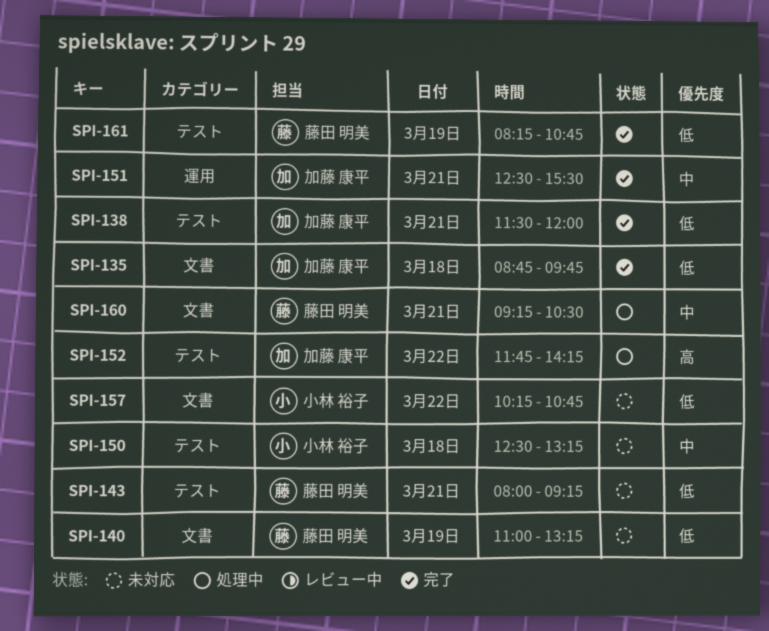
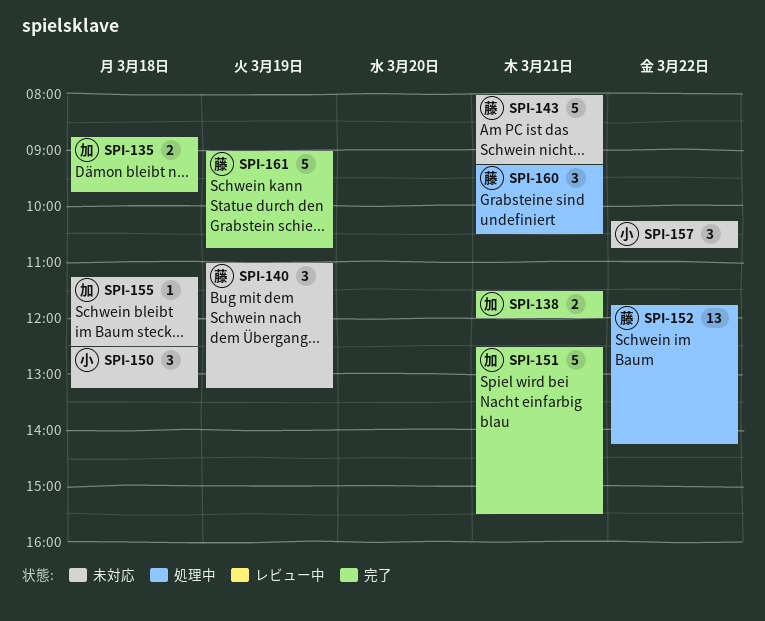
SPI-152, owner: 加藤 康平 -> 藤田 明美
SPI-155: none -> present
SPI-161, begins: 08:15 -> 09:00

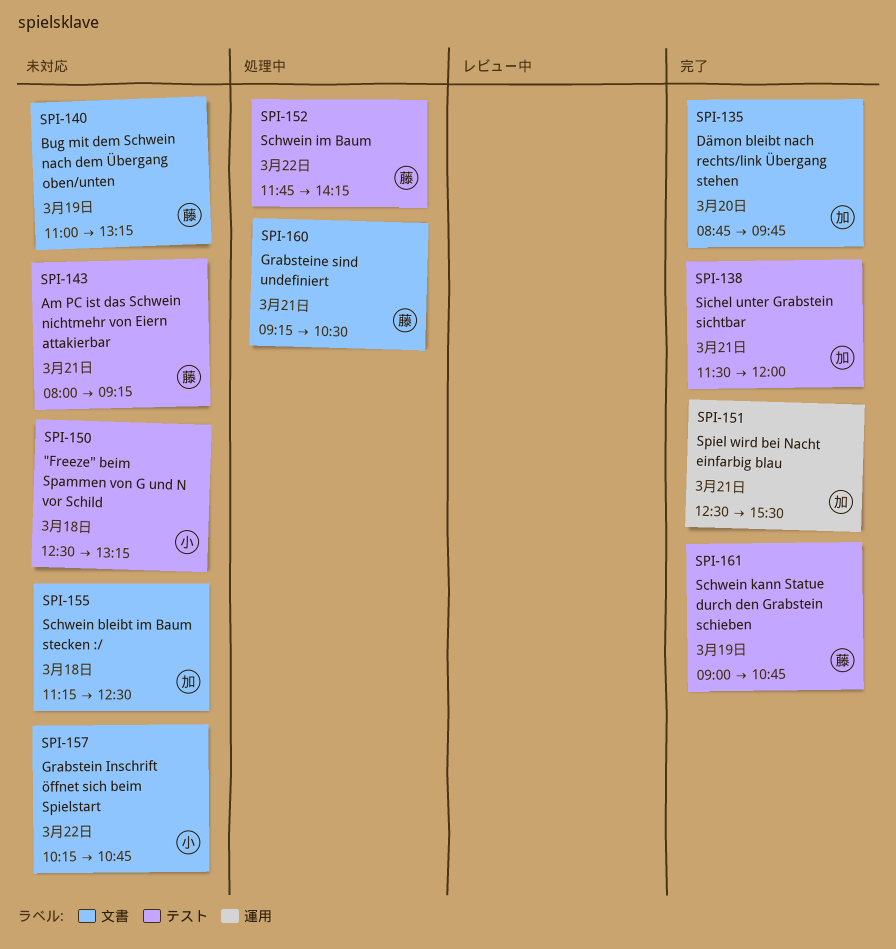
SPI-135, day: Mar 18 -> Mar 20

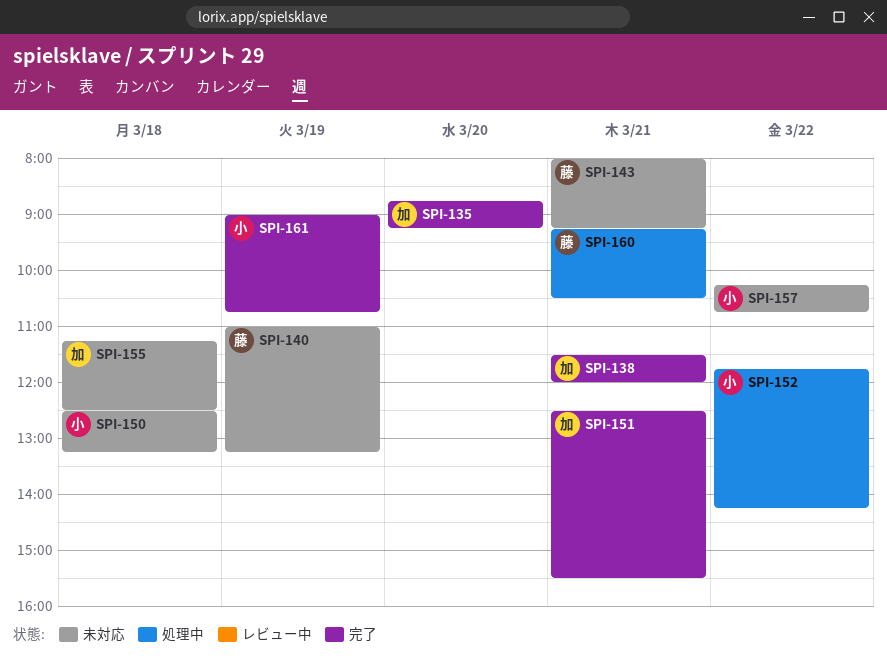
SPI-135, ends: 09:45 -> 09:15
SPI-152, owner: 藤 -> 小
SPI-161, owner: 藤 -> 小

